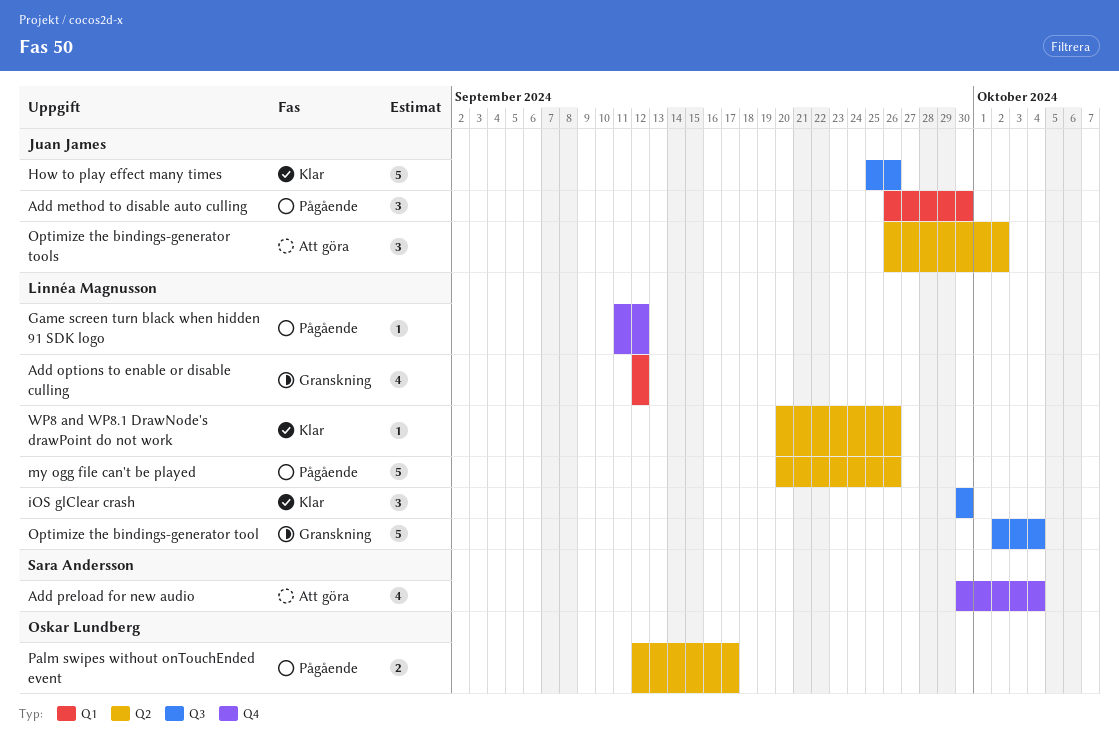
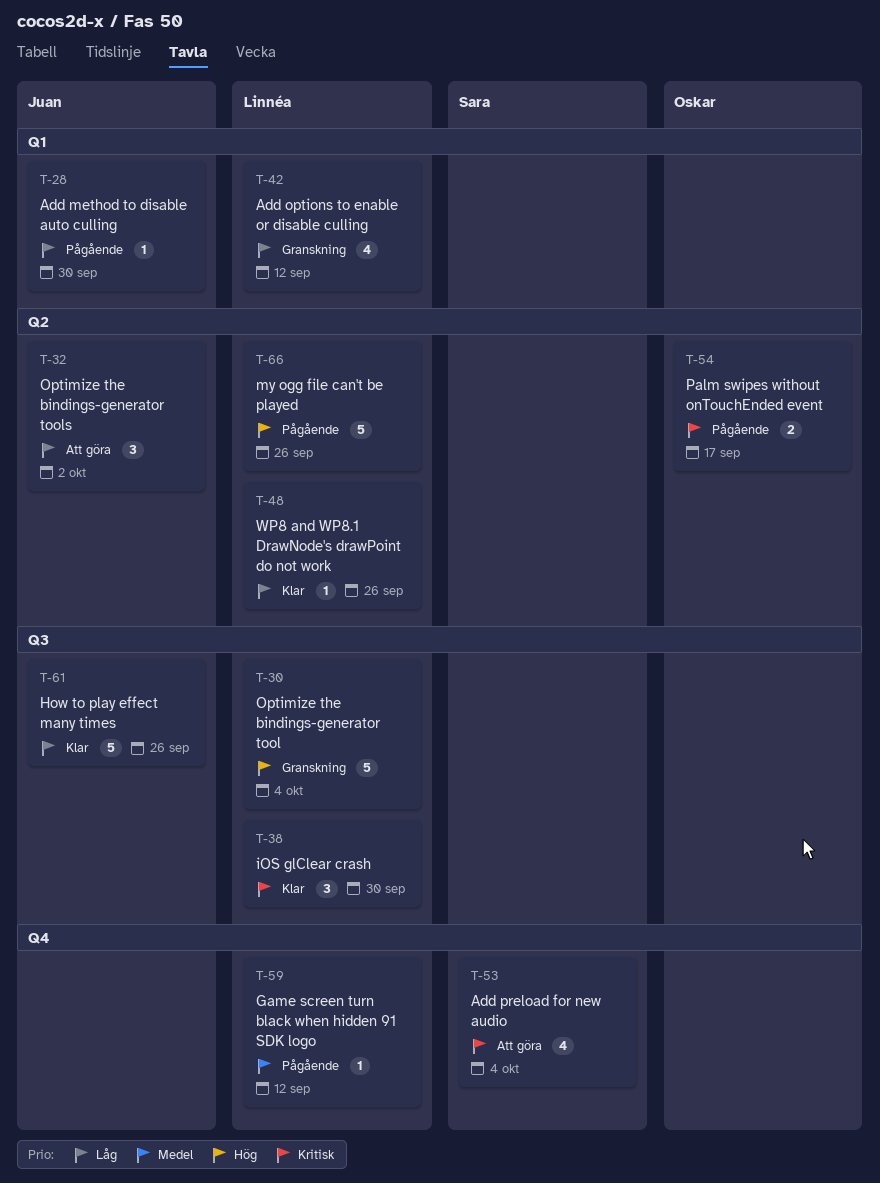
Add method to disable auto culling, estimate: 3 -> 1

